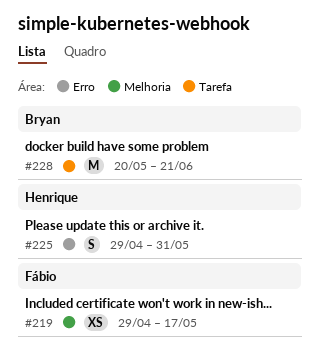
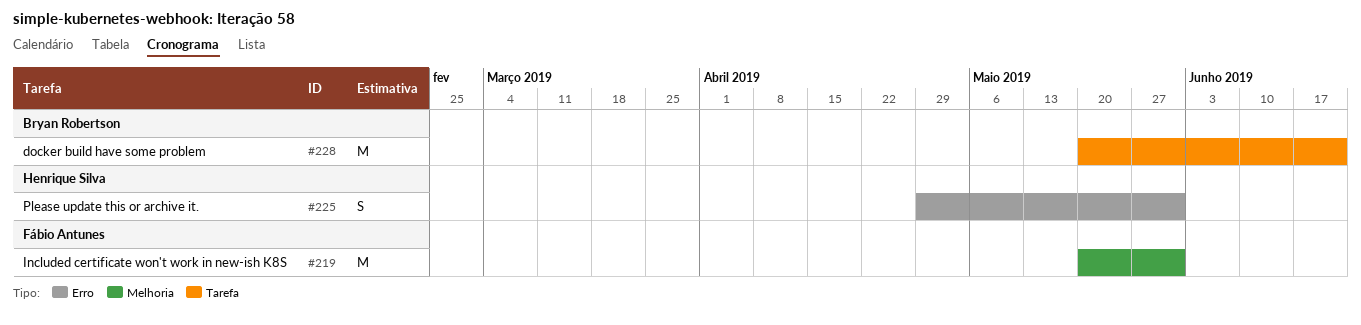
#219, estimate: XS -> M
#219, start: Apr 29 -> May 20
#219, due: May 17 -> May 31

